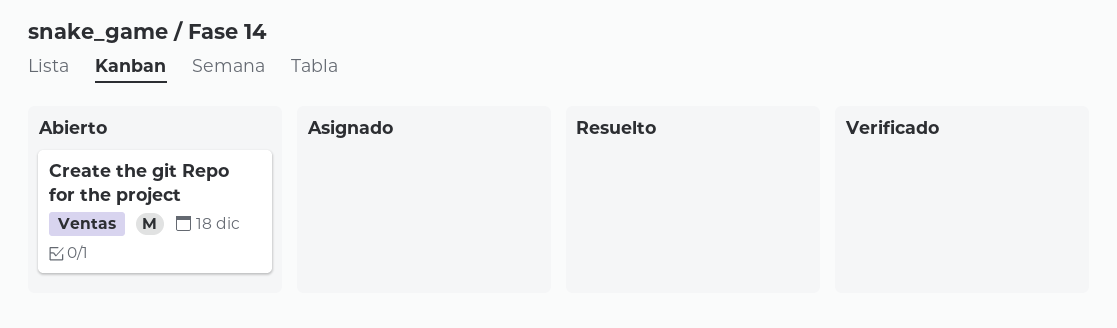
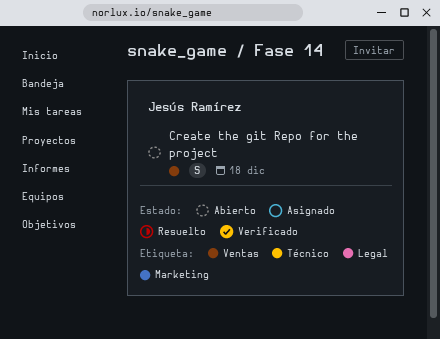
Create the git Repo for the project, estimate: M -> S

